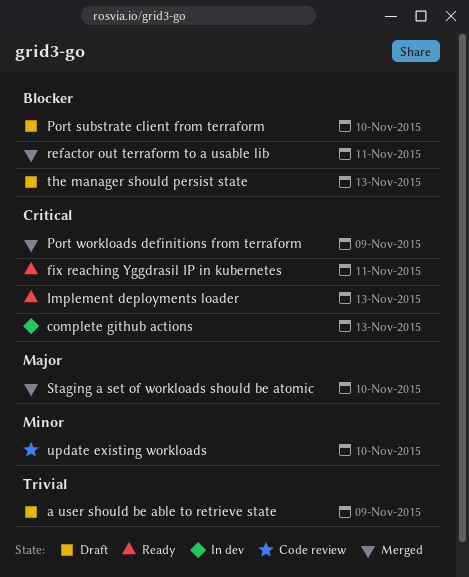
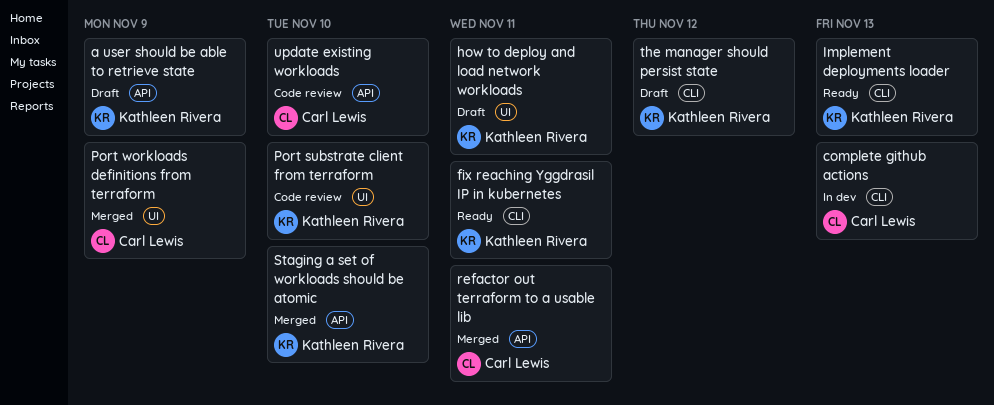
how to deploy and load network workloads: none -> present
Port substrate client from terraform, status: Draft -> Code review
the manager should persist state, due: Nov 13 -> Nov 12

